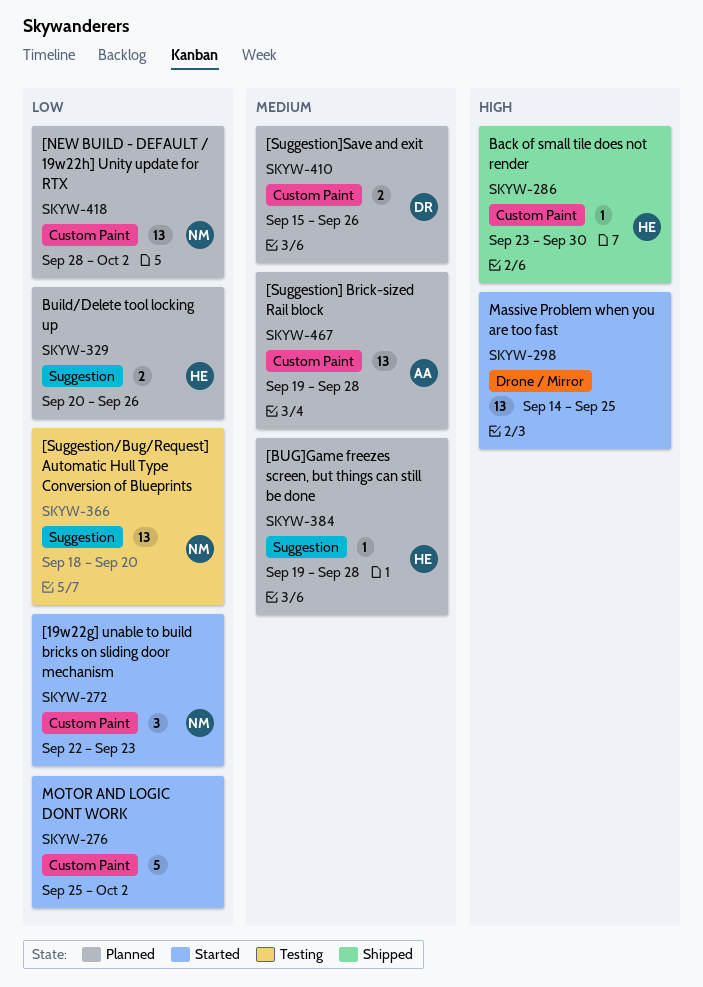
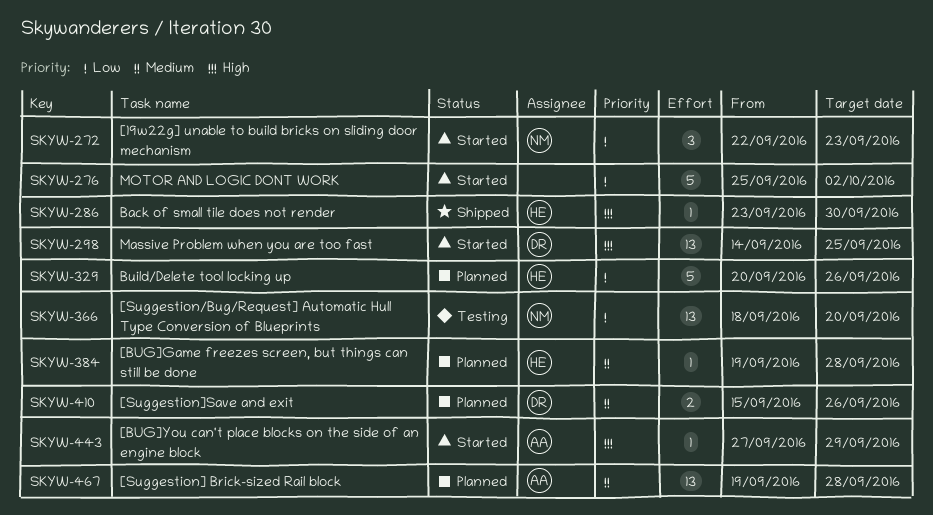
SKYW-298, owner: none -> DR
SKYW-329, estimate: 2 -> 5
SKYW-418: present -> none
SKYW-443: none -> present

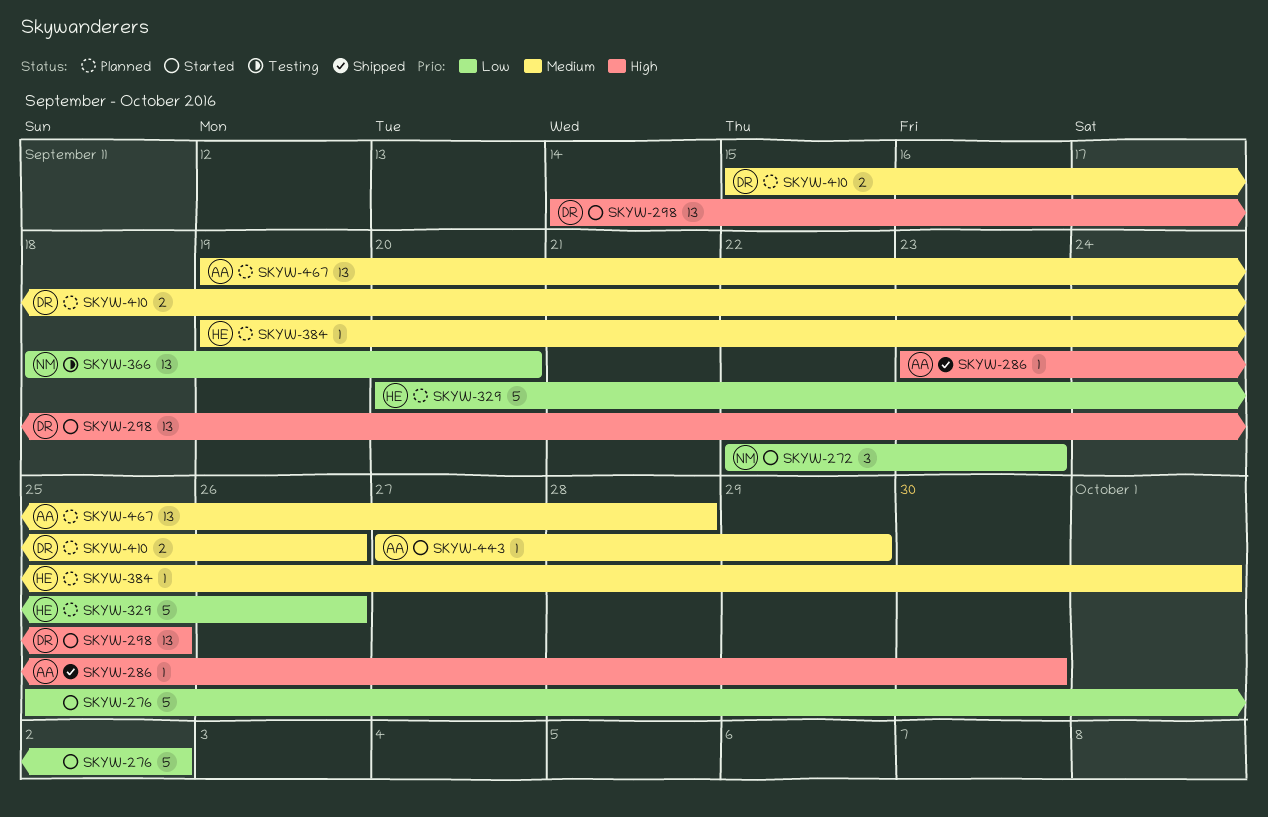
SKYW-286, owner: HE -> AA
SKYW-384, due: Sep 28 -> Oct 1
SKYW-443, priority: High -> Medium

